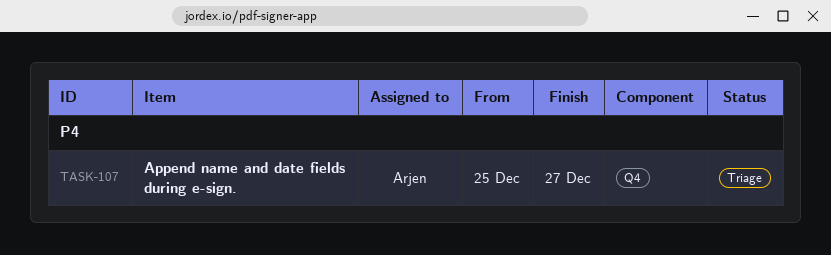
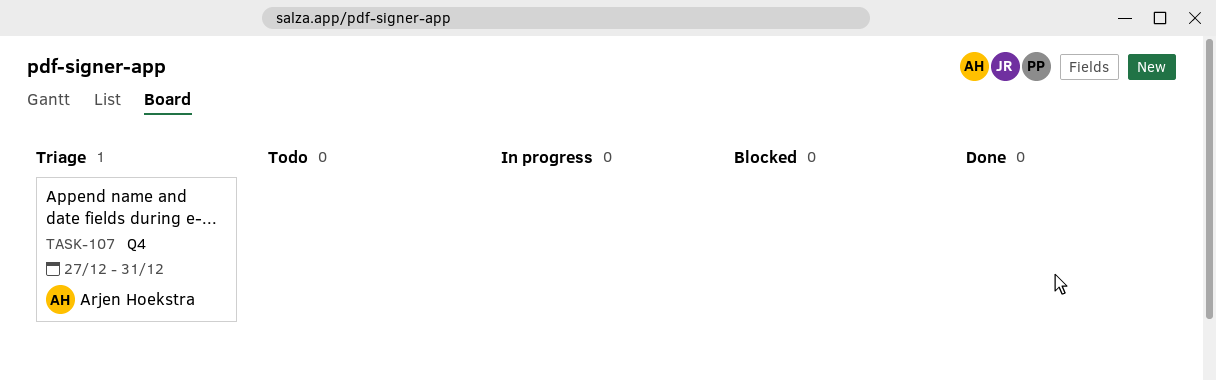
TASK-107, start: Dec 25 -> Dec 27
TASK-107, due: Dec 27 -> Dec 31

